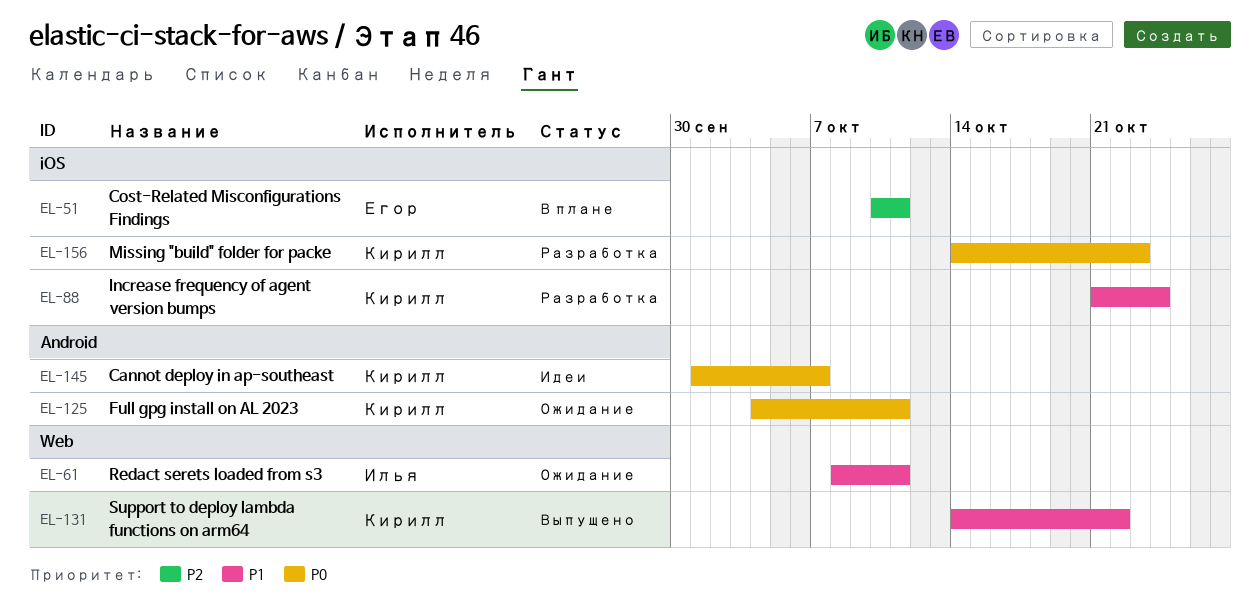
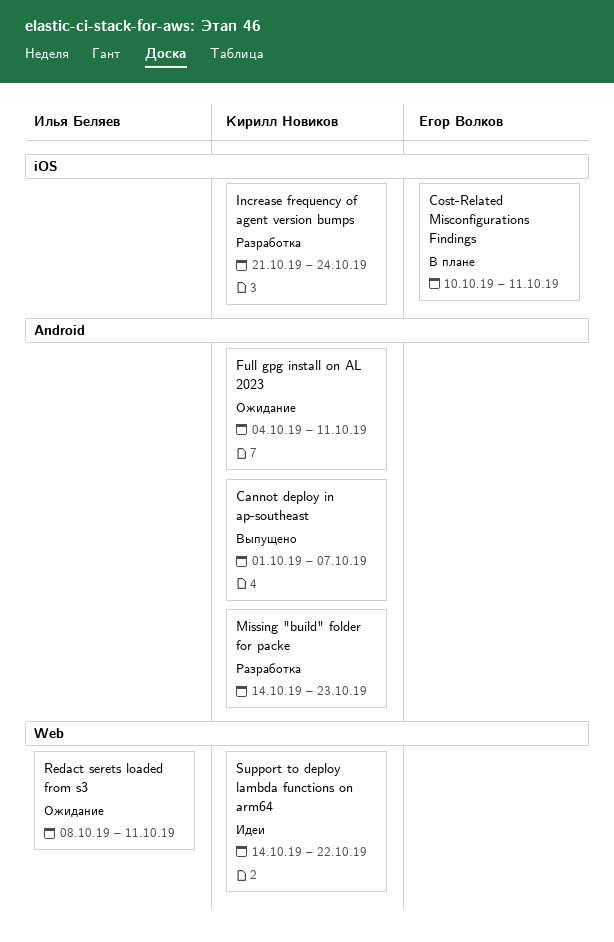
Cannot deploy in ap-southeast, status: Идеи -> Выпущено
Missing "build" folder for packe, label: iOS -> Android
Support to deploy lambda functions on arm64, status: Выпущено -> Идеи

